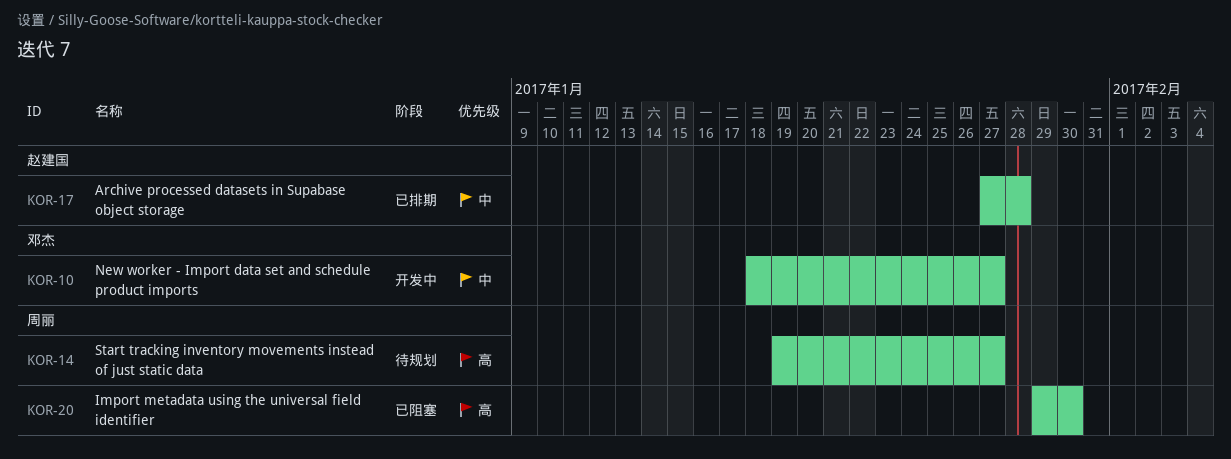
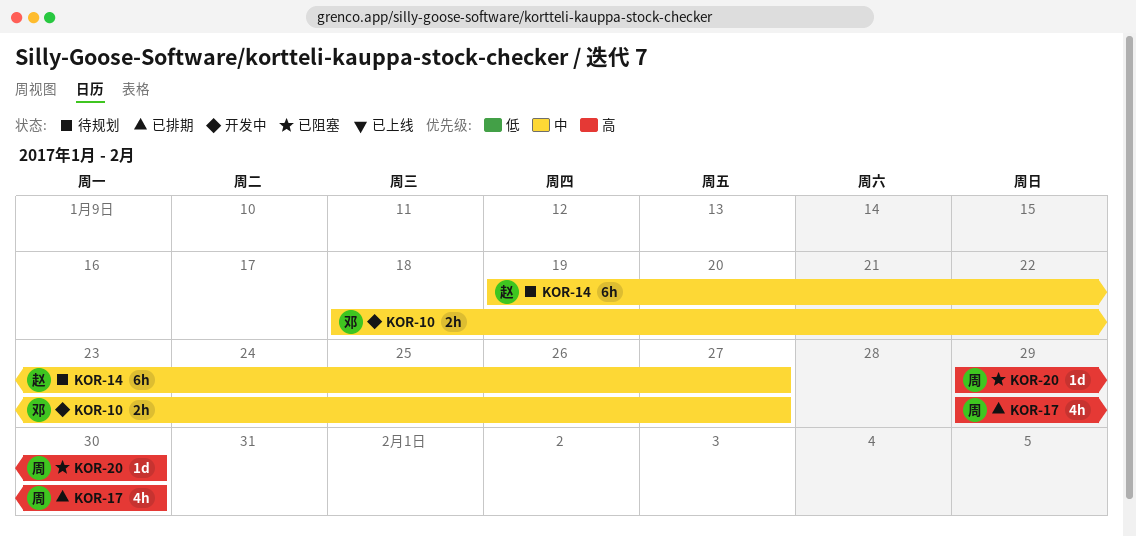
KOR-14, owner: 周丽 -> 赵建国
KOR-14, priority: 高 -> 中
KOR-17, owner: 赵建国 -> 周丽
KOR-17, priority: 中 -> 高
KOR-17, start: Jan 27 -> Jan 29
KOR-17, due: Jan 28 -> Jan 30

